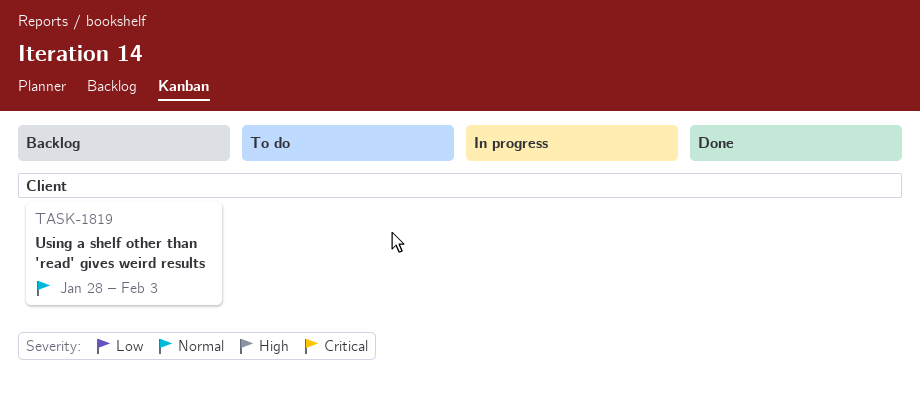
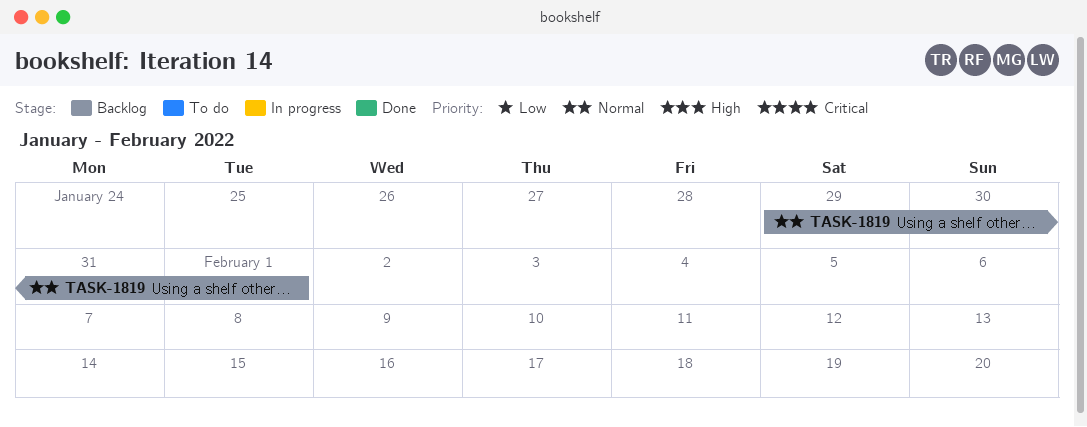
TASK-1819, start: Jan 28 -> Jan 29
TASK-1819, due: Feb 3 -> Feb 1

